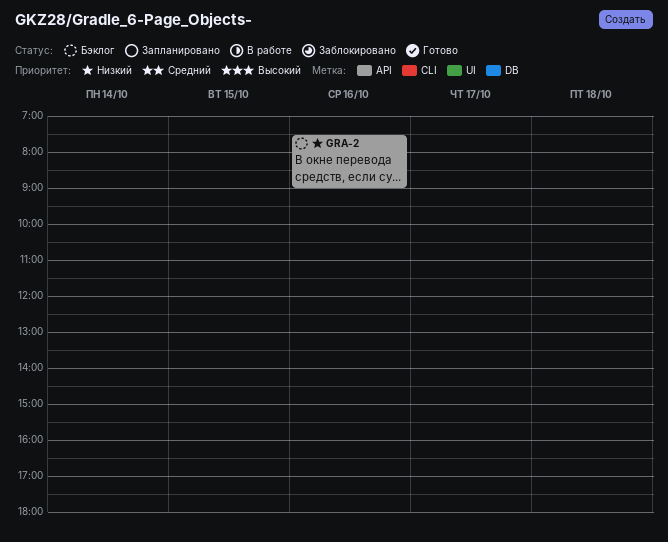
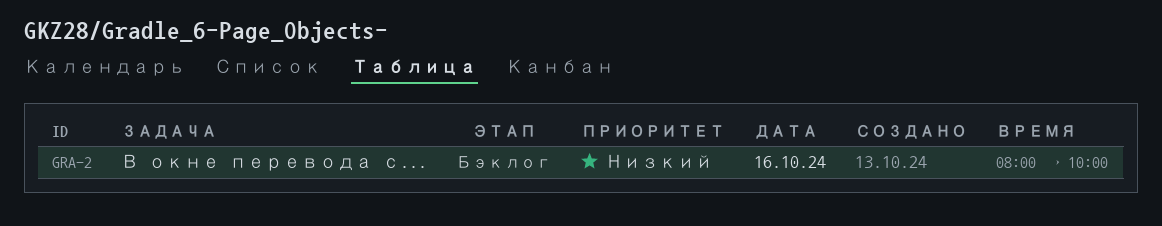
GRA-2, begins: 07:30 -> 08:00
GRA-2, ends: 09:00 -> 10:00

